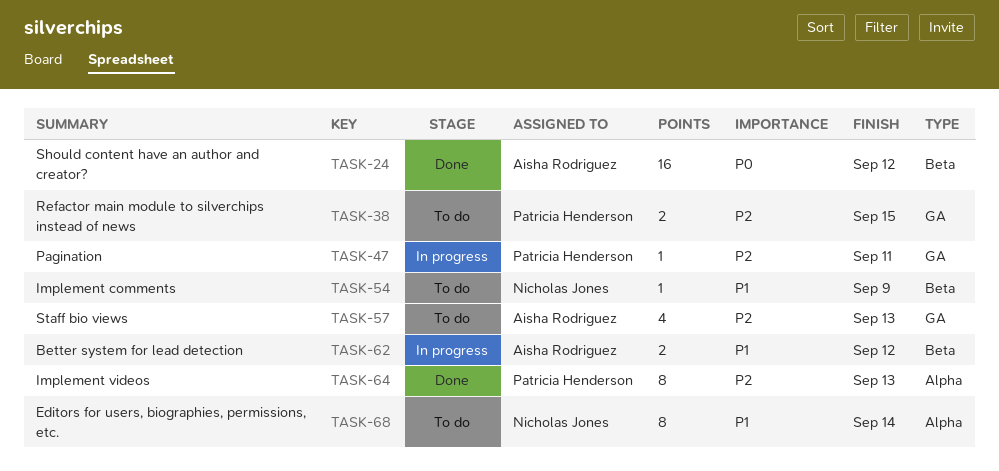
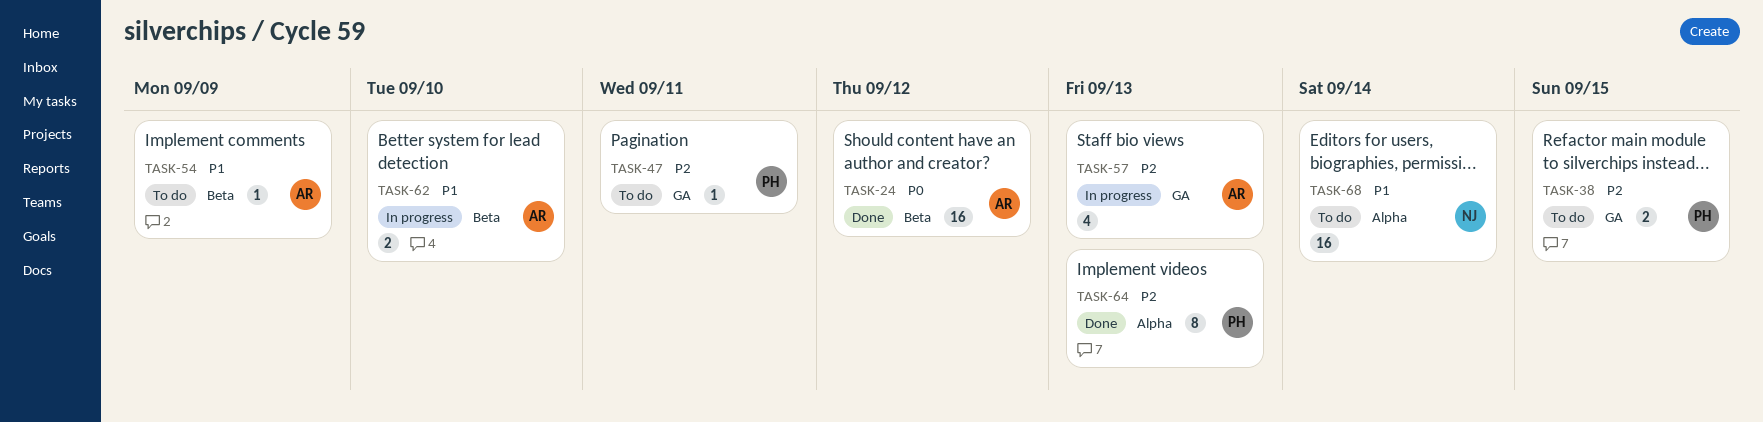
TASK-47, status: In progress -> To do
TASK-54, owner: Nicholas Jones -> Aisha Rodriguez
TASK-57, status: To do -> In progress
TASK-62, due: Sep 12 -> Sep 10
TASK-68, estimate: 8 -> 16

